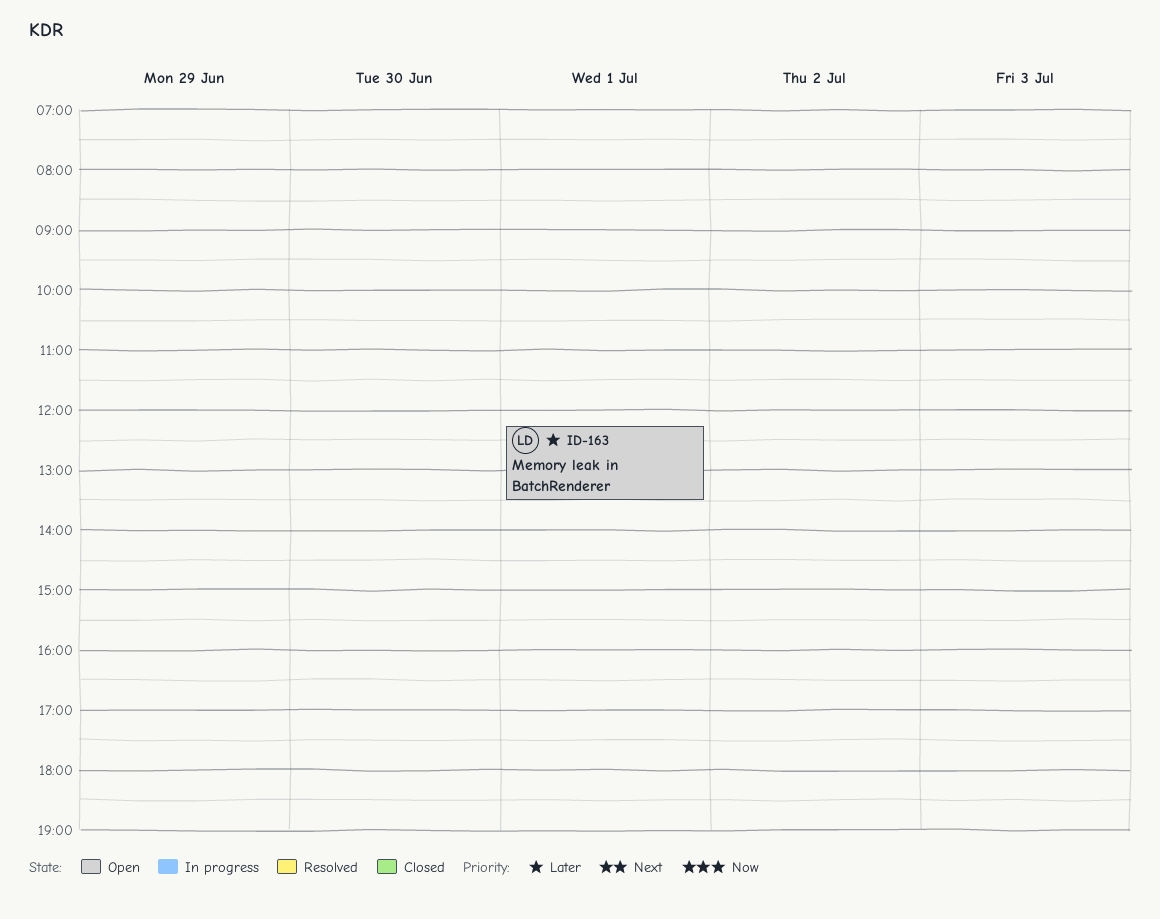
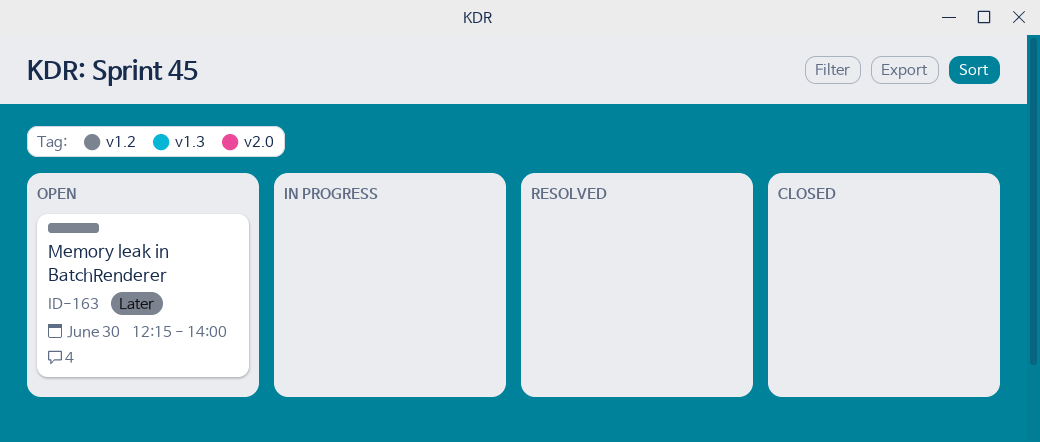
ID-163, day: Jul 1 -> Jun 30
ID-163, ends: 13:30 -> 14:00

